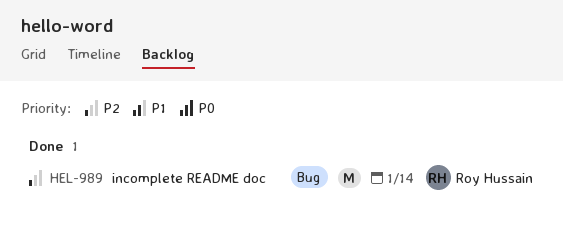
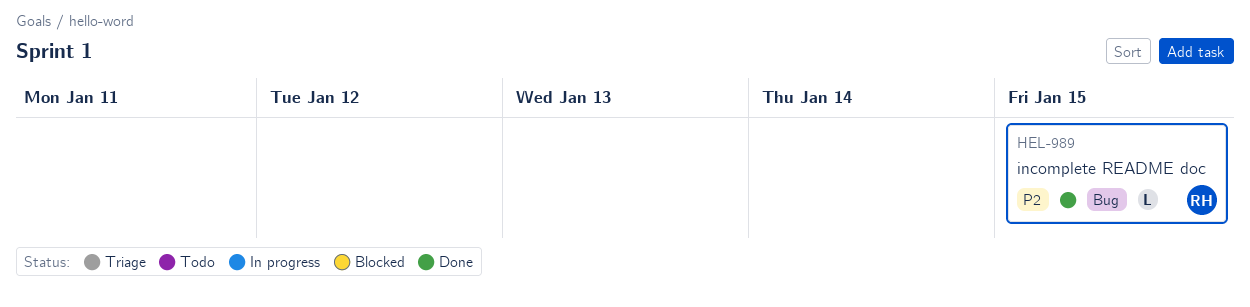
HEL-989, estimate: M -> L
HEL-989, due: Jan 14 -> Jan 15

